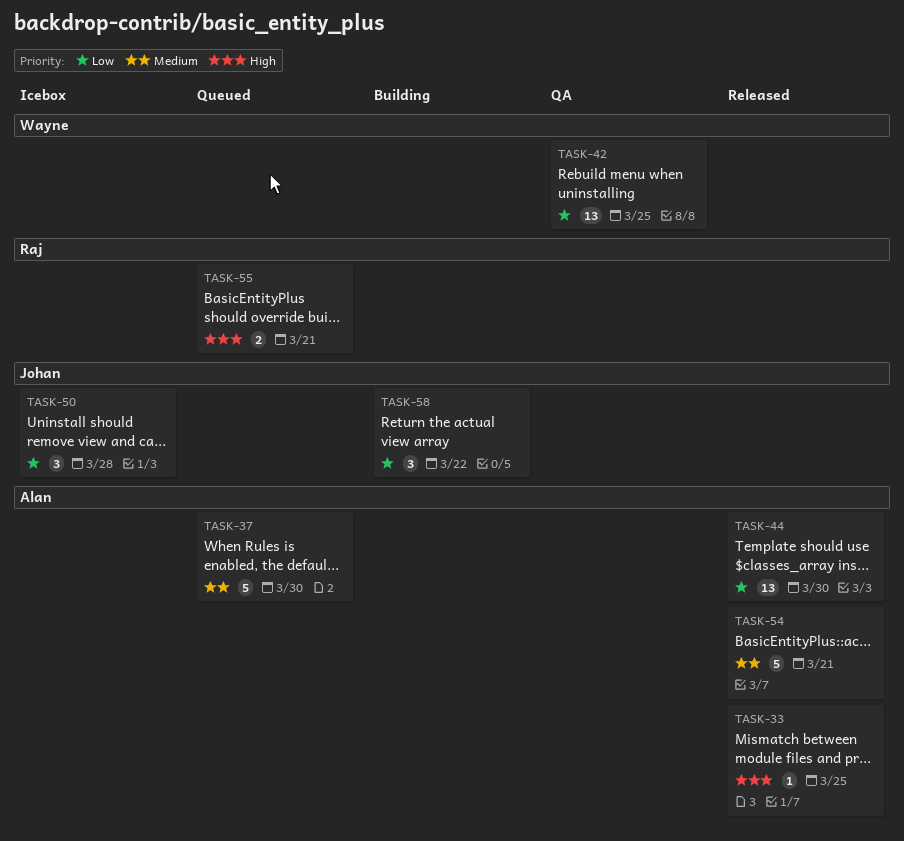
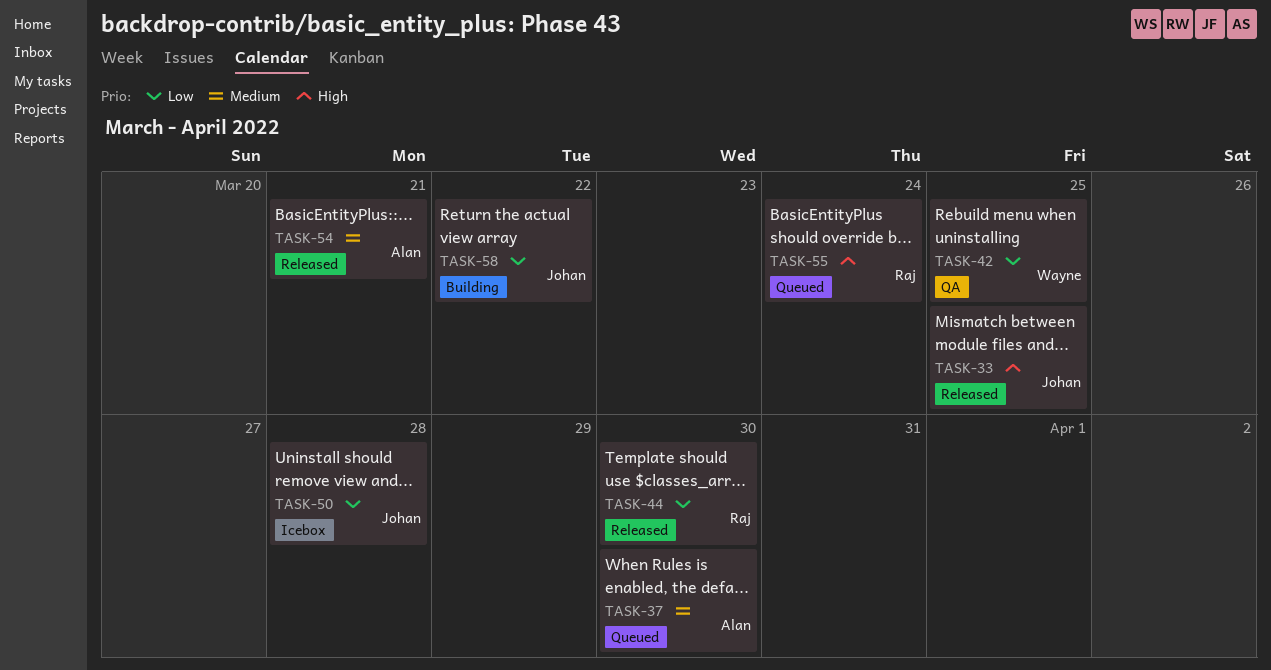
TASK-33, owner: Alan -> Johan
TASK-44, owner: Alan -> Raj
TASK-55, due: Mar 21 -> Mar 24

